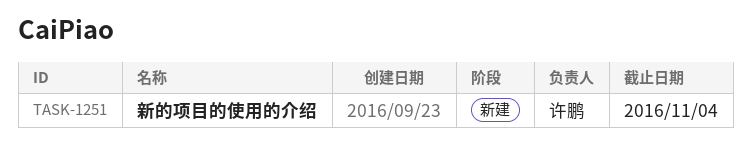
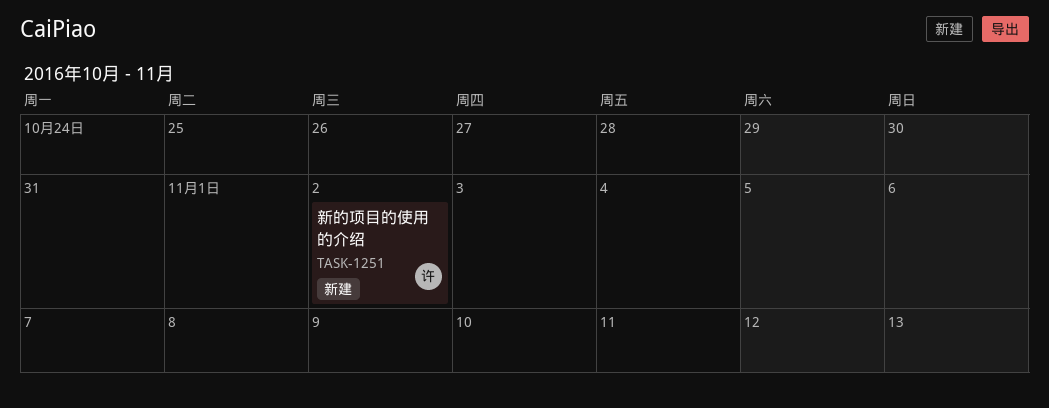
TASK-1251, due: Nov 4 -> Nov 2

